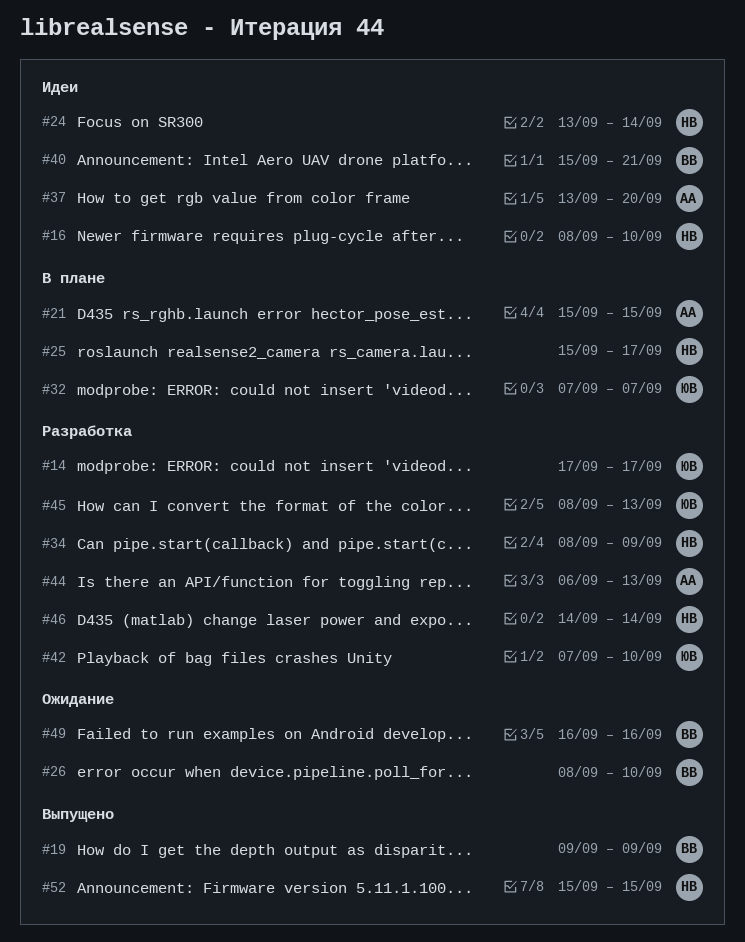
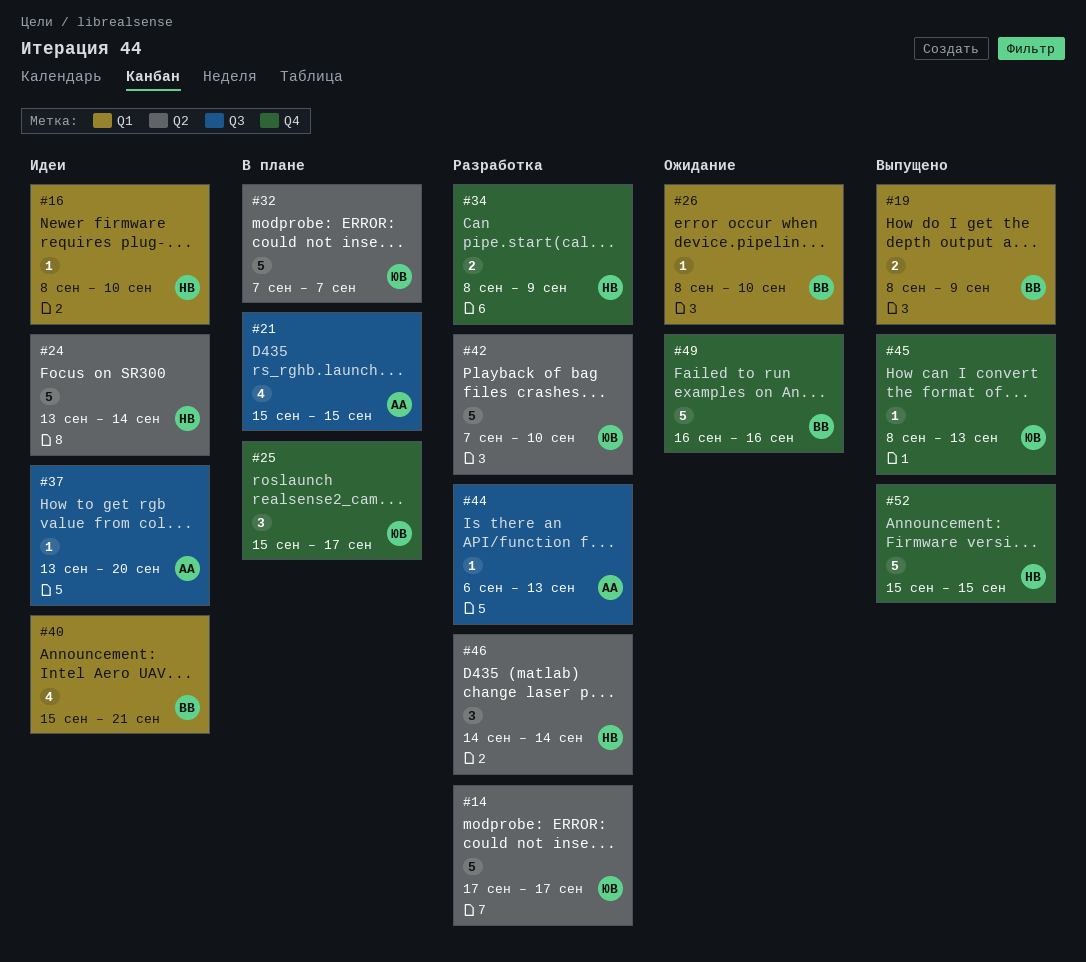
#19, start: Sep 9 -> Sep 8
#25, owner: НВ -> ЮВ
#45, status: Разработка -> Выпущено

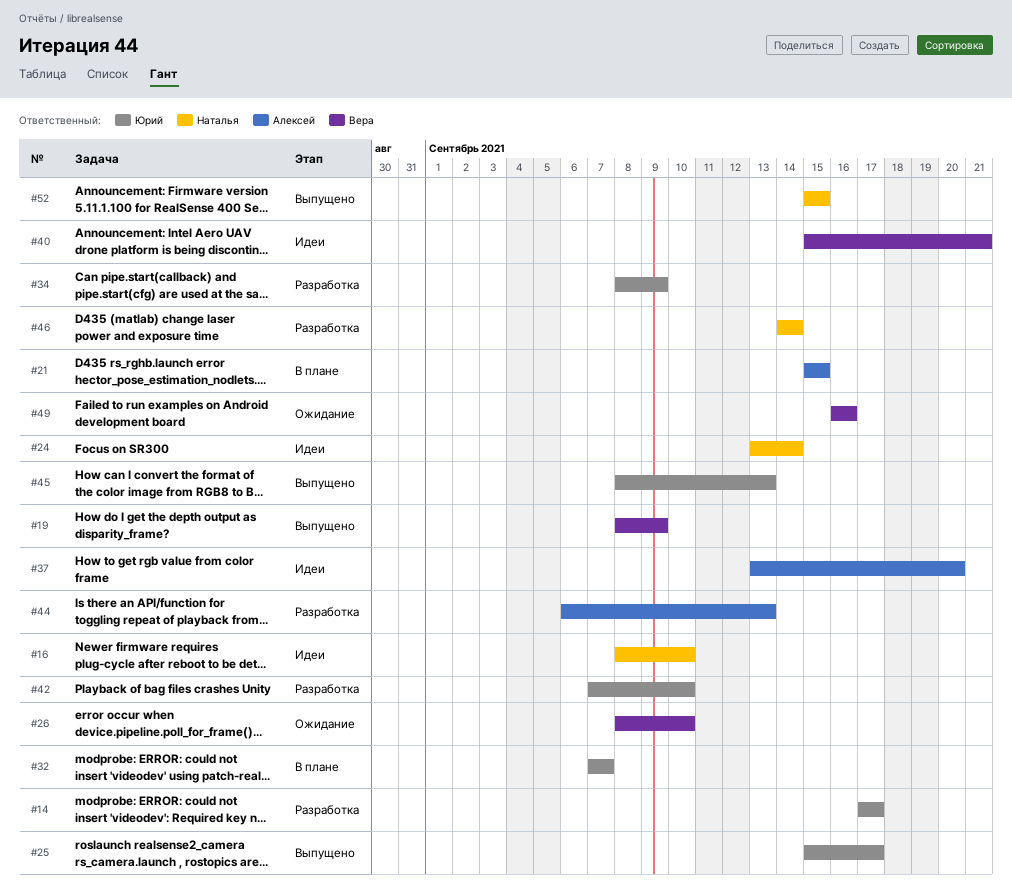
#25, status: В плане -> Выпущено
#34, owner: Наталья -> Юрий

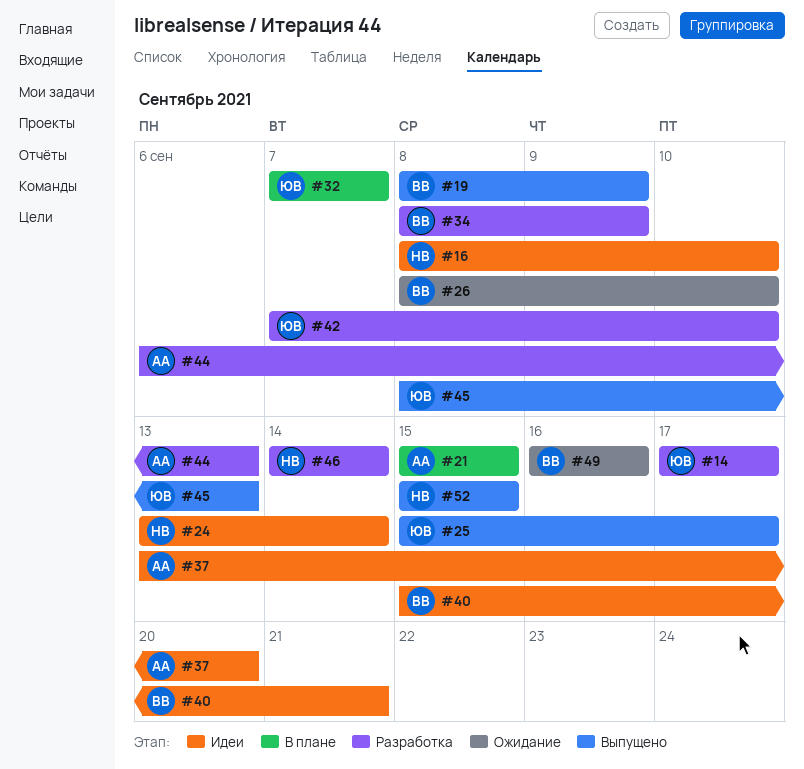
#34, owner: Юрий -> Вера

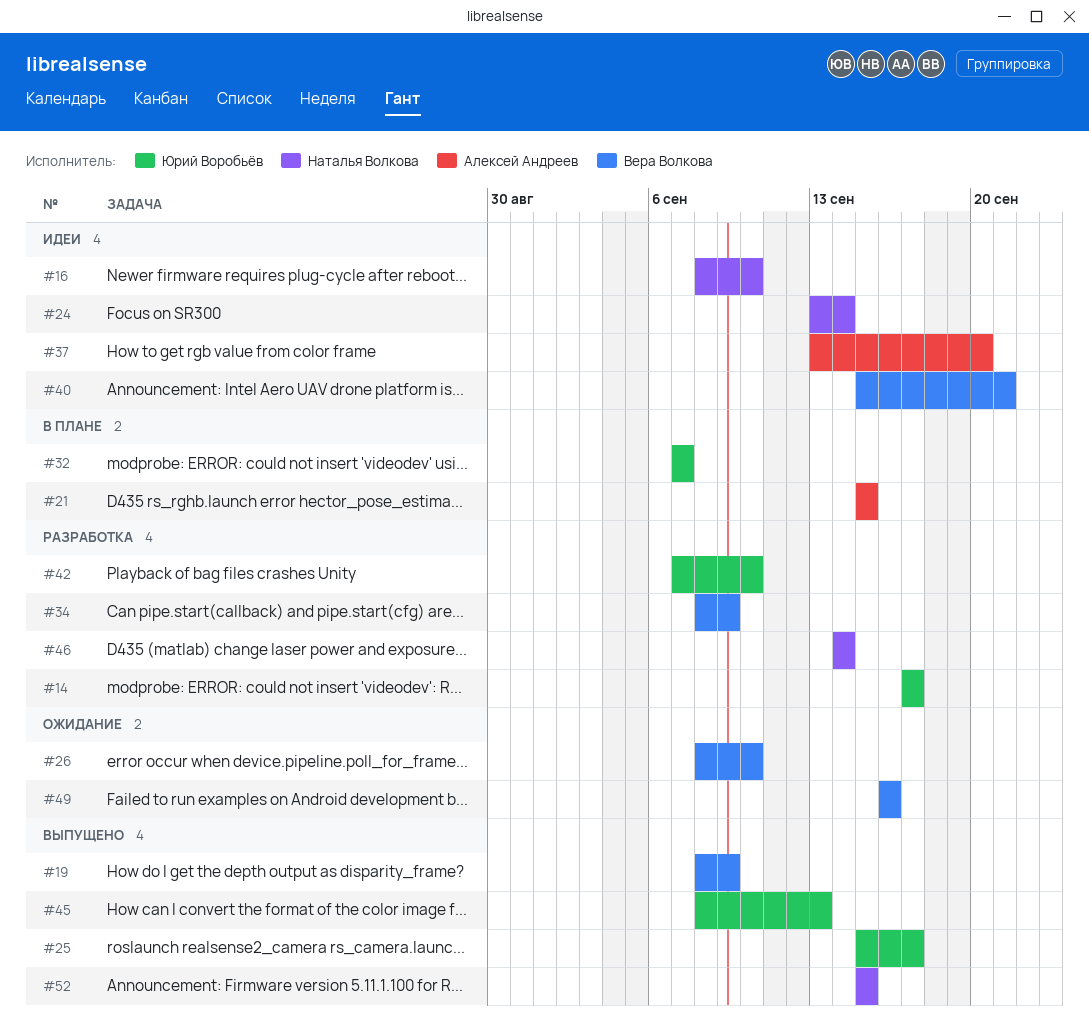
#44: present -> none

